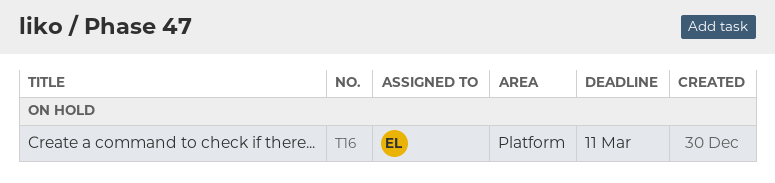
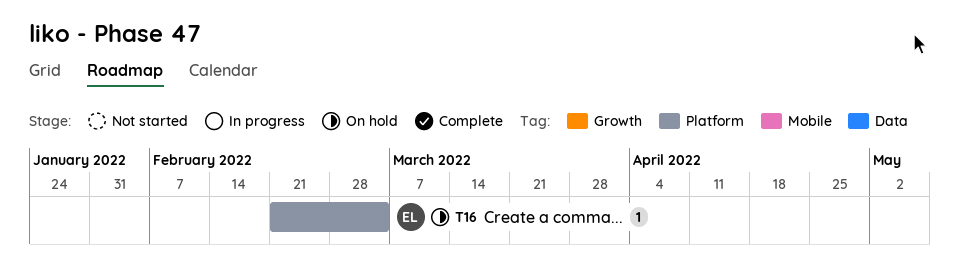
T16, due: Mar 11 -> Mar 4

